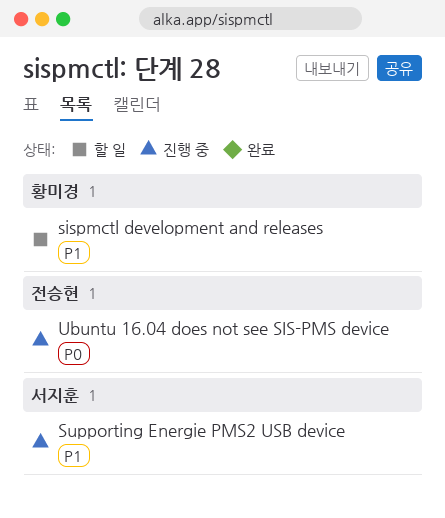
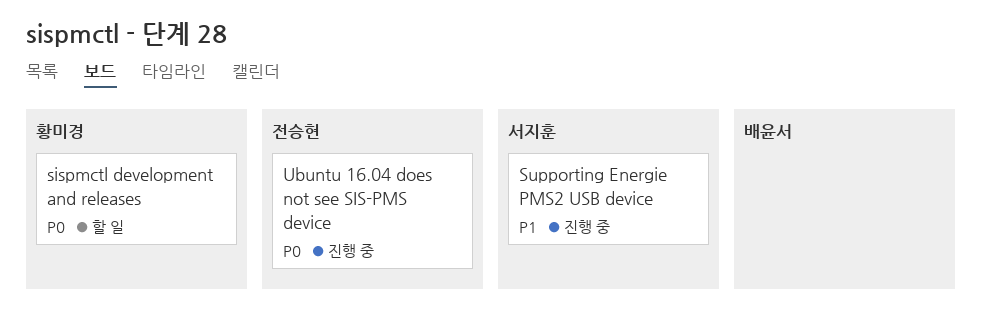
sispmctl development and releases, priority: P1 -> P0

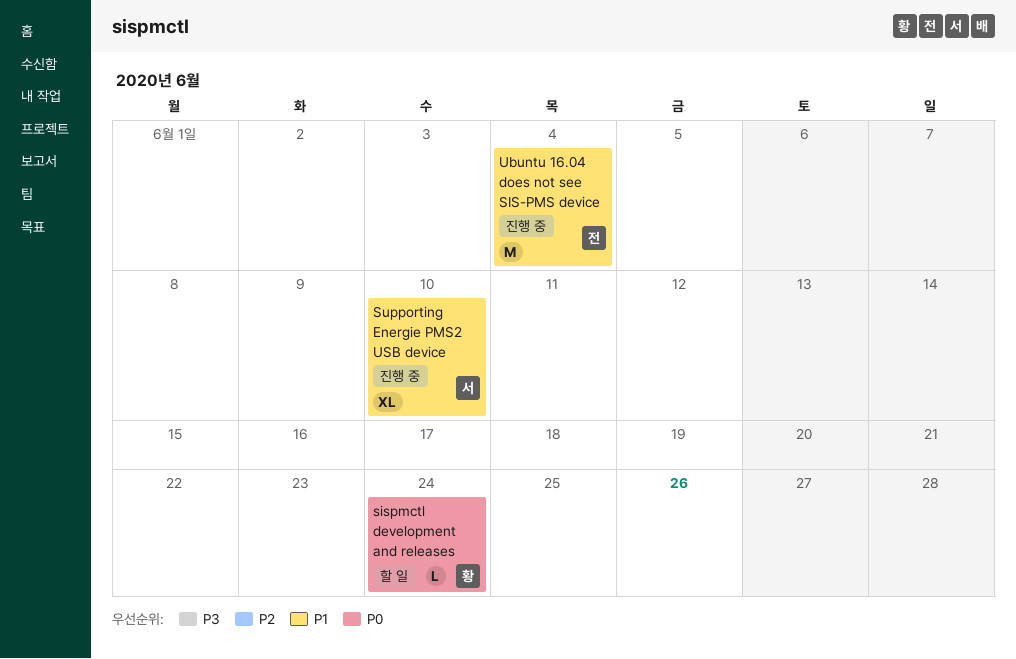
Ubuntu 16.04 does not see SIS-PMS device, priority: P0 -> P1

